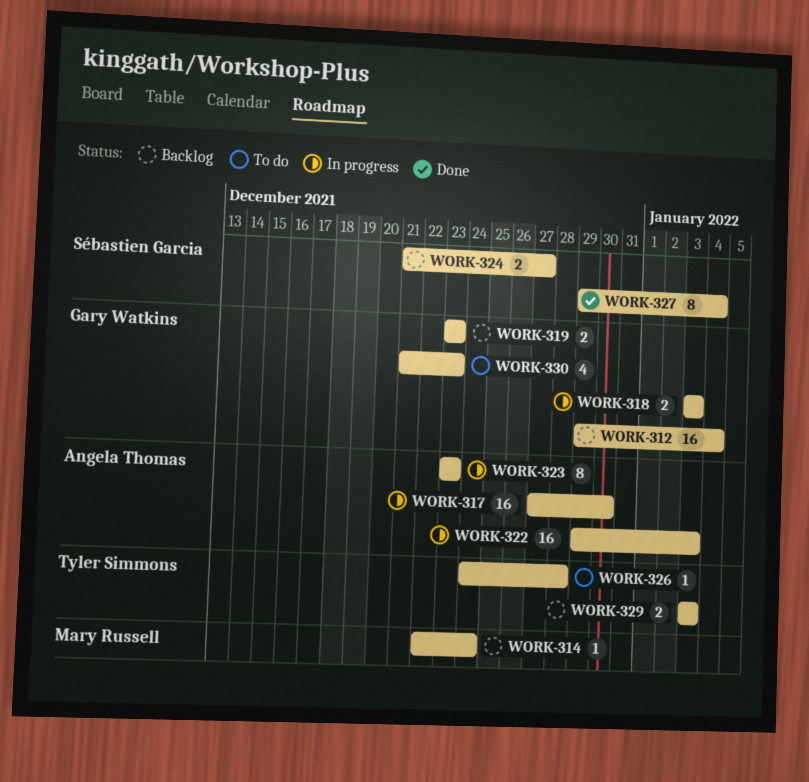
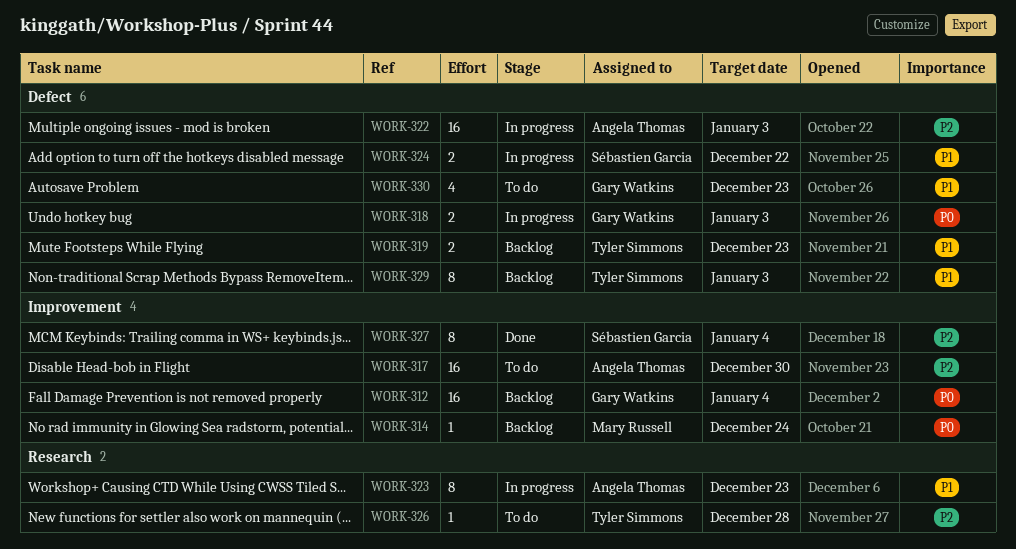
WORK-317, status: In progress -> To do
WORK-319, owner: Gary Watkins -> Tyler Simmons
WORK-324, status: Backlog -> In progress
WORK-324, due: Dec 27 -> Dec 22
WORK-329, estimate: 2 -> 8

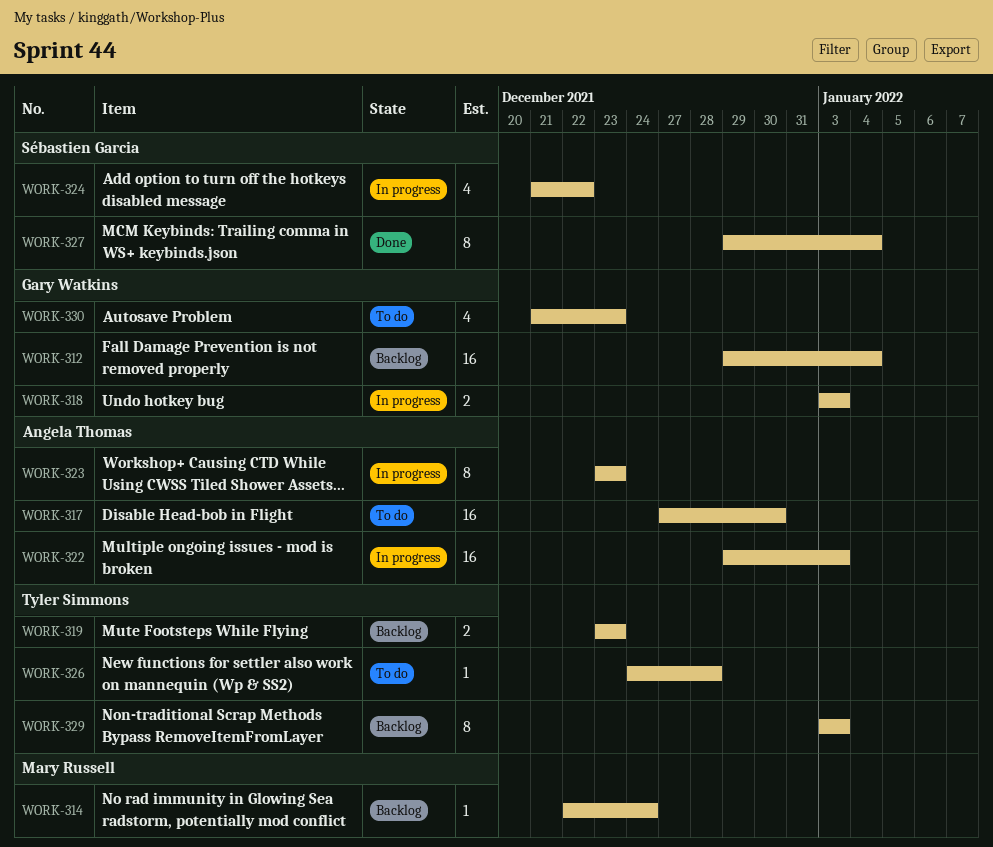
WORK-324, estimate: 2 -> 4

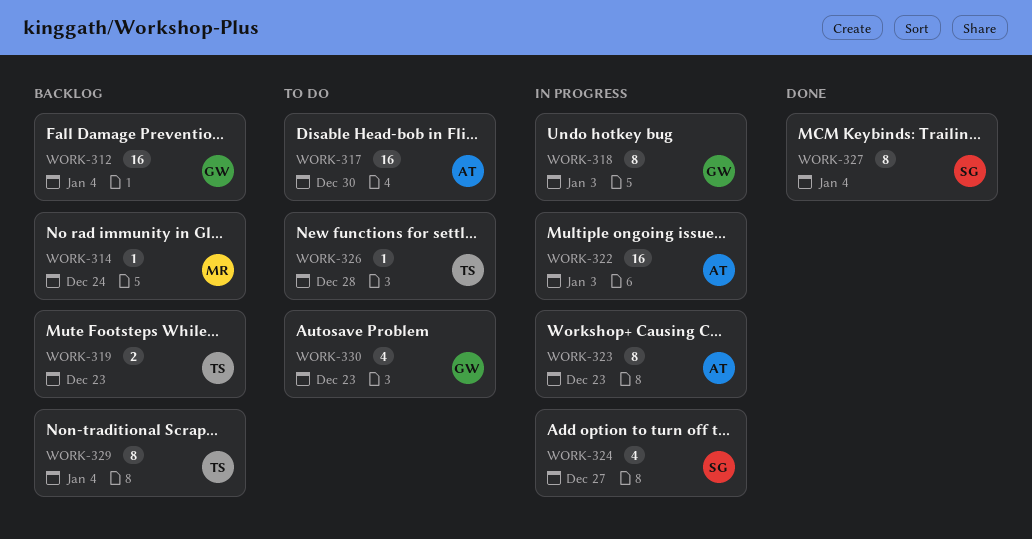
WORK-318, estimate: 2 -> 8
WORK-324, due: Dec 22 -> Dec 27
WORK-329, due: Jan 3 -> Jan 4

